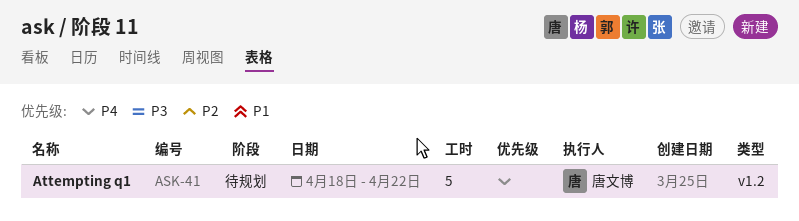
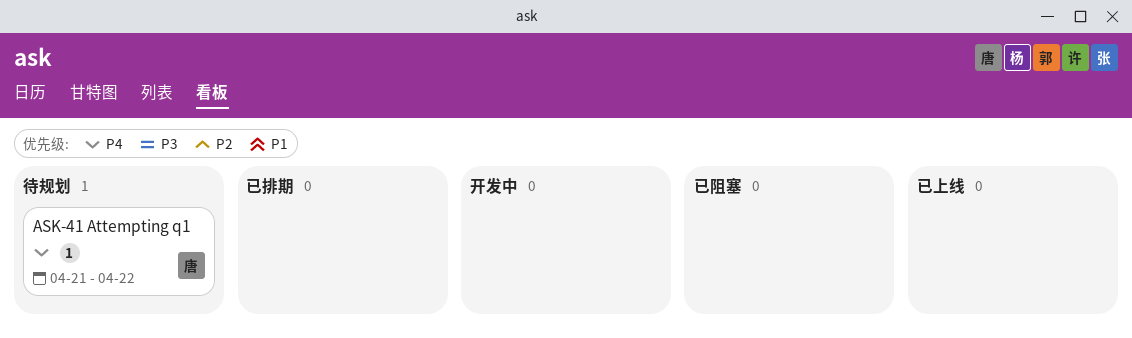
ASK-41, estimate: 5 -> 1
ASK-41, start: Apr 18 -> Apr 21

